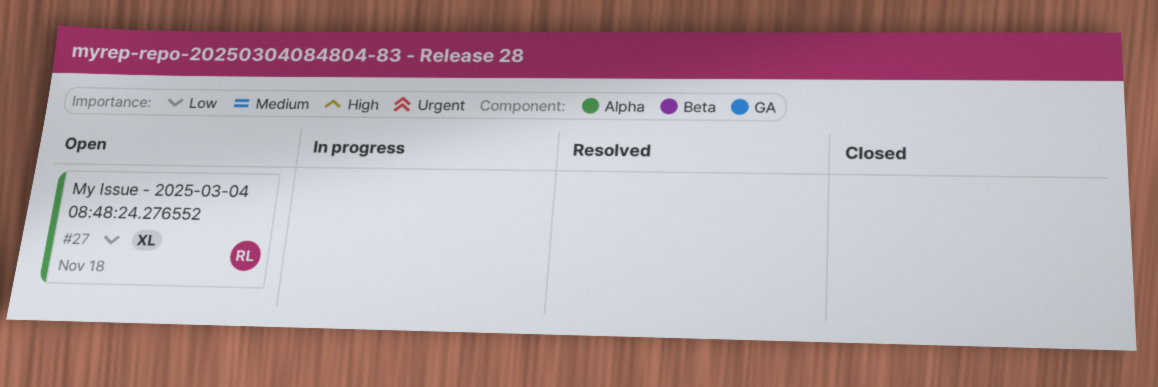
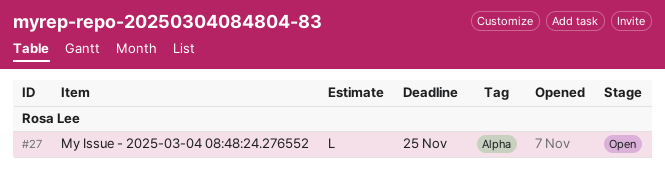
#27, estimate: XL -> L
#27, due: Nov 18 -> Nov 25

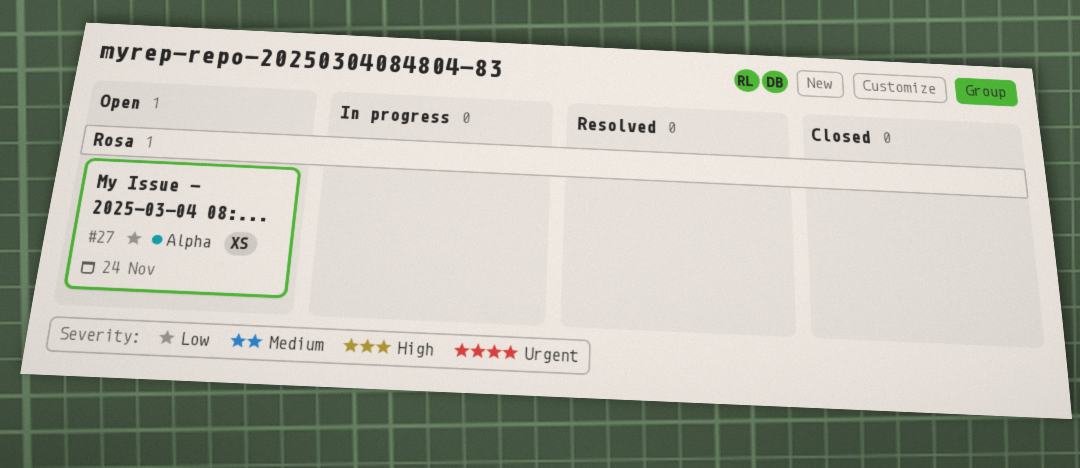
#27, estimate: L -> XS
#27, due: Nov 25 -> Nov 24

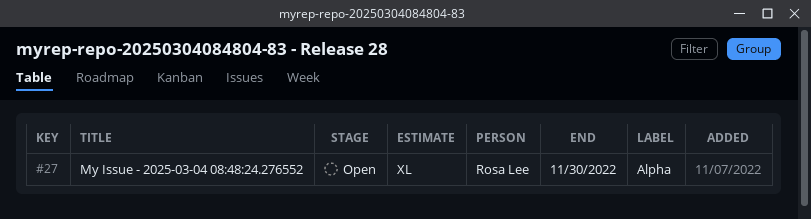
#27, estimate: XS -> XL
#27, due: Nov 24 -> Nov 30

